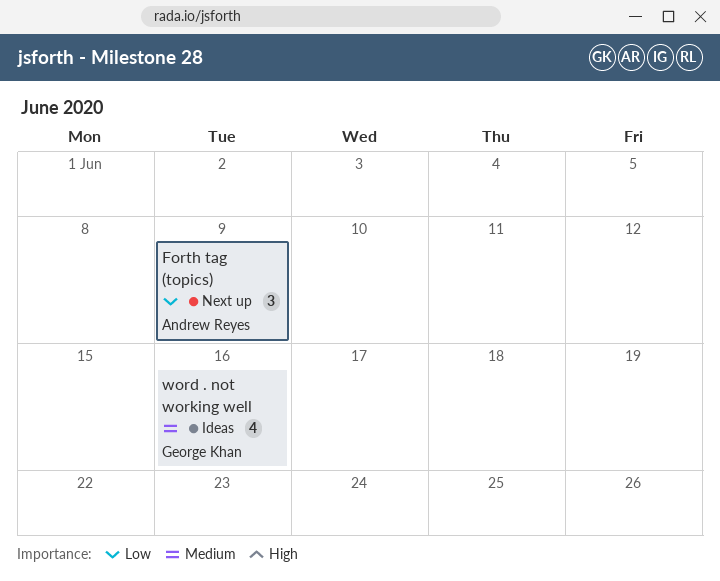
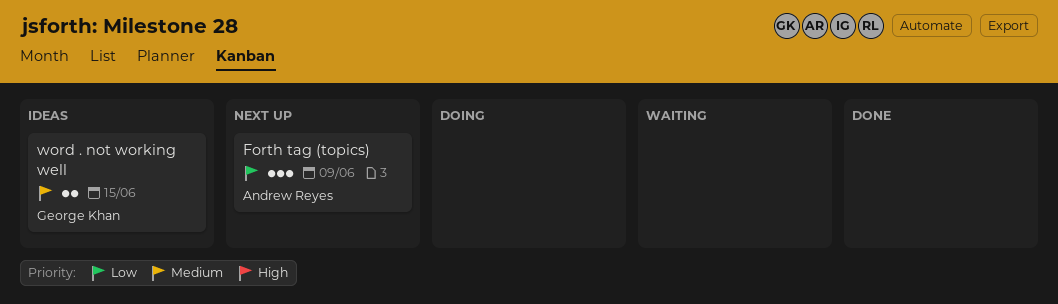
word . not working well, estimate: 4 -> 2
word . not working well, due: Jun 16 -> Jun 15

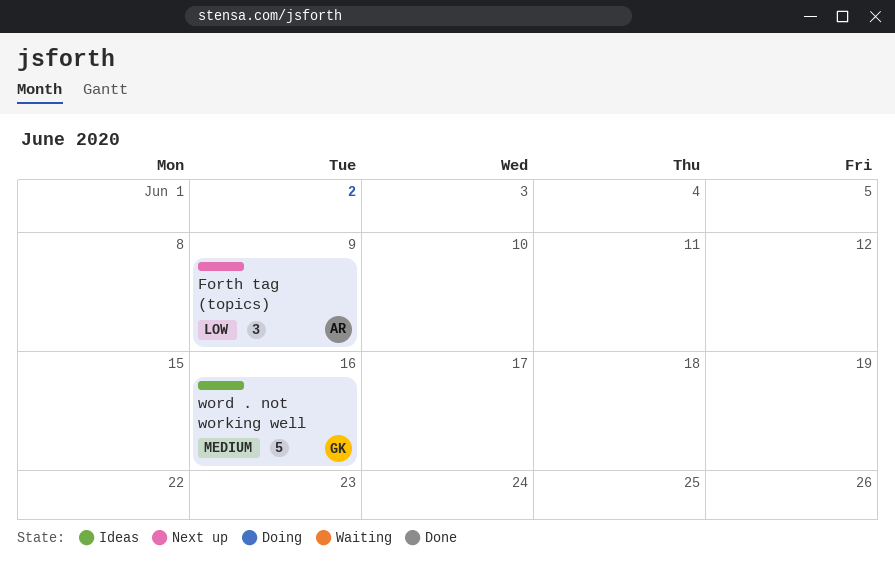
word . not working well, estimate: 2 -> 5
word . not working well, due: Jun 15 -> Jun 16

